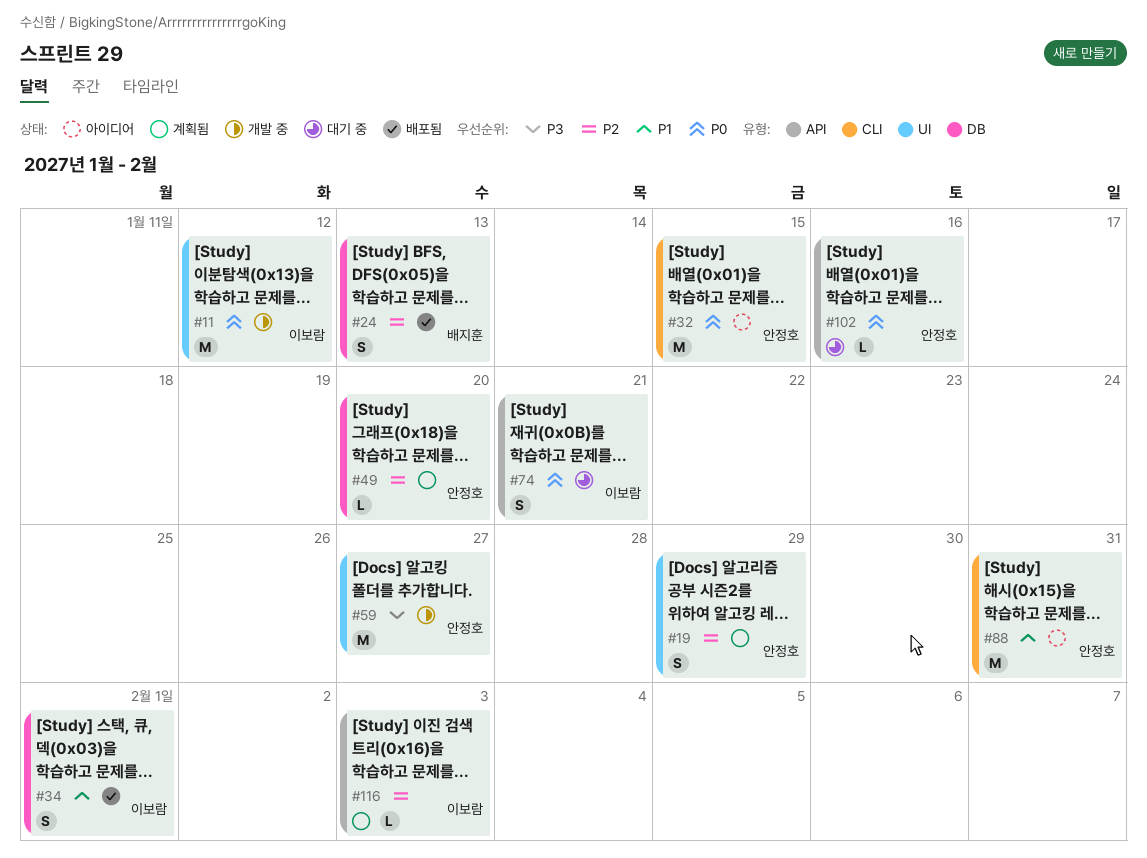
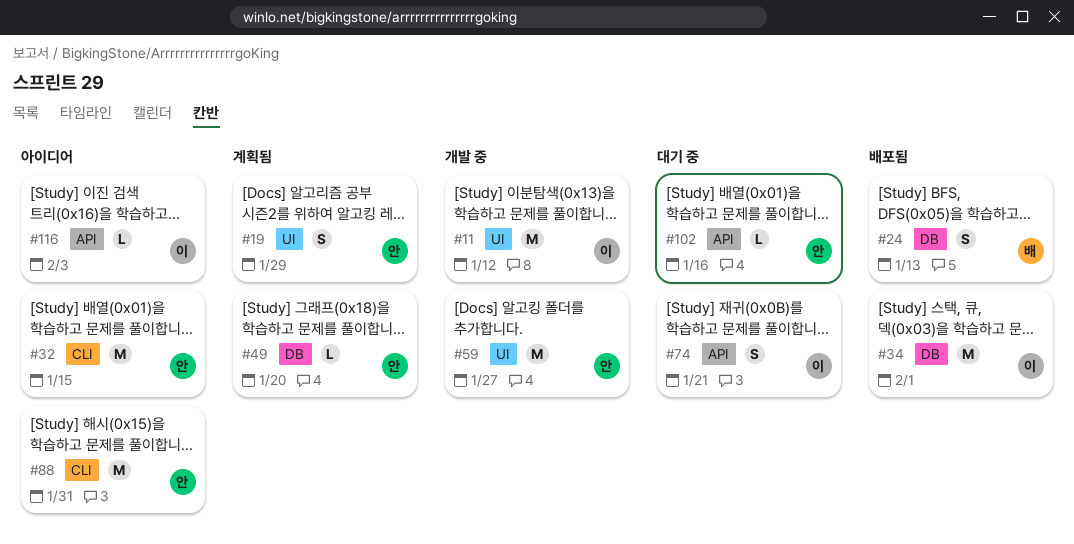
#34, estimate: S -> M
#116, status: 계획됨 -> 아이디어

